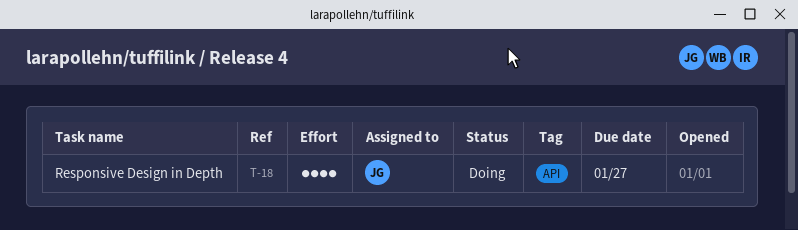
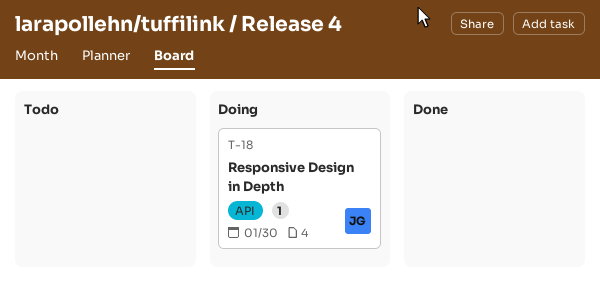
T-18, estimate: 4 -> 1
T-18, due: Jan 27 -> Jan 30

